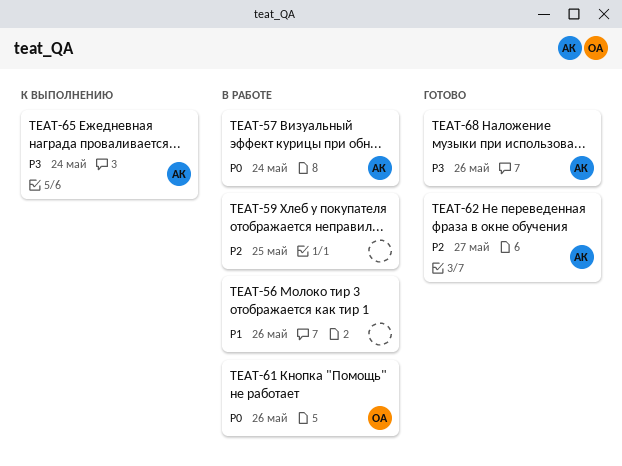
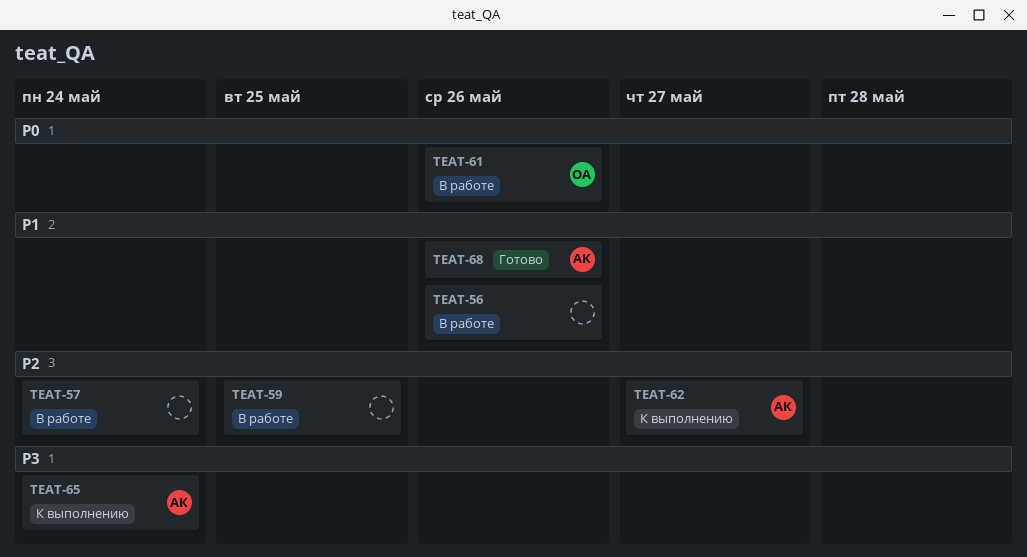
TEAT-57, owner: АК -> none
TEAT-57, priority: P0 -> P2
TEAT-62, status: Готово -> К выполнению
TEAT-68, priority: P3 -> P1

